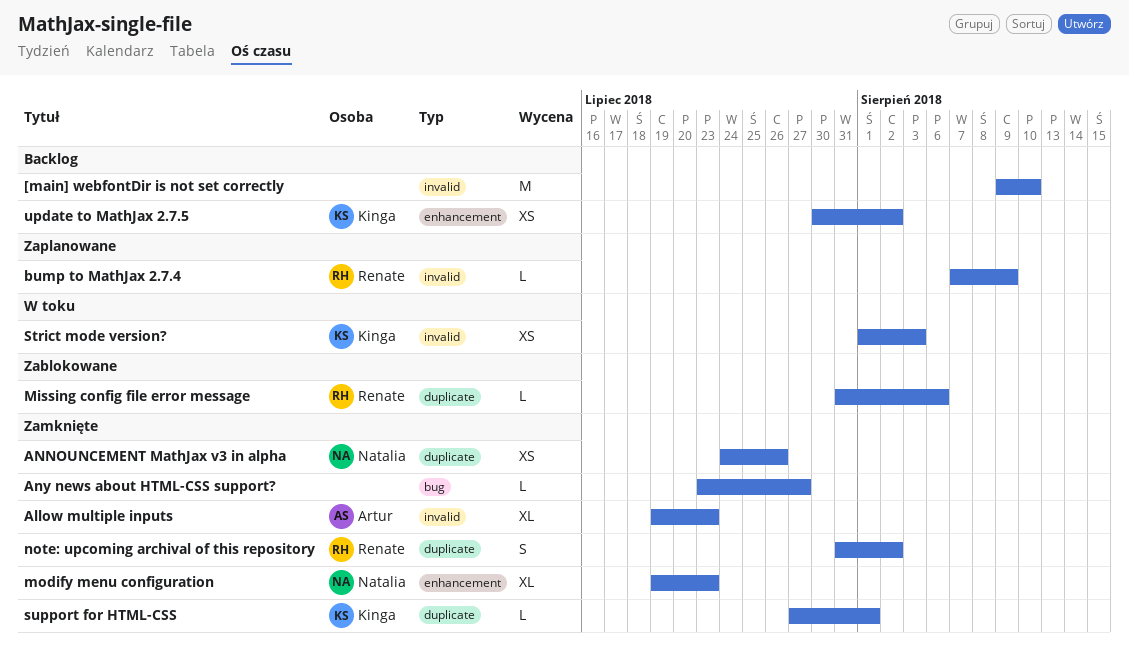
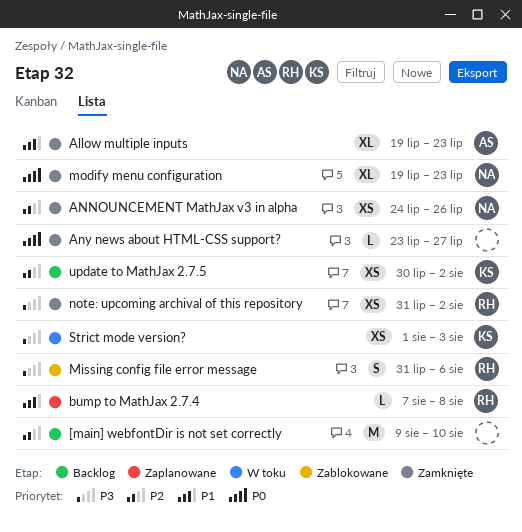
bump to MathJax 2.7.4, due: Aug 9 -> Aug 8
Missing config file error message, estimate: L -> S
note: upcoming archival of this repository, estimate: S -> XS
support for HTML-CSS: present -> none

